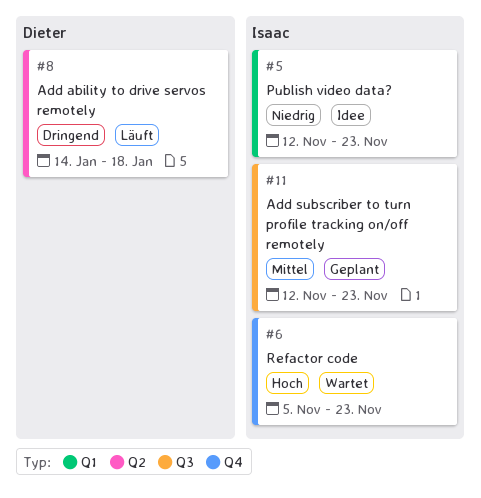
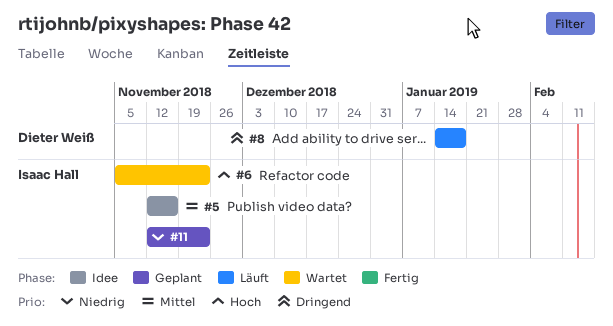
#5, priority: Niedrig -> Mittel
#5, due: Nov 23 -> Nov 16
#11, priority: Mittel -> Niedrig

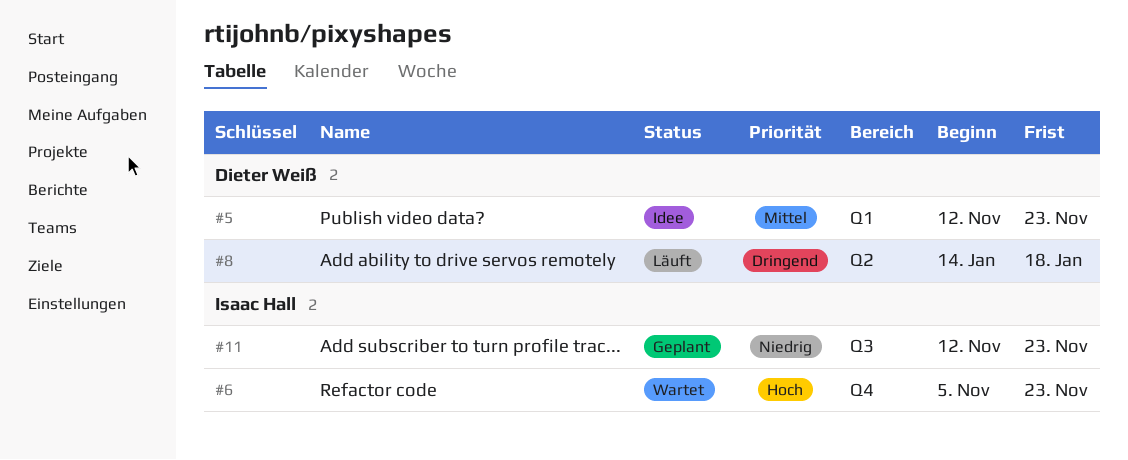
#5, owner: Isaac Hall -> Dieter Weiß
#5, due: Nov 16 -> Nov 23

